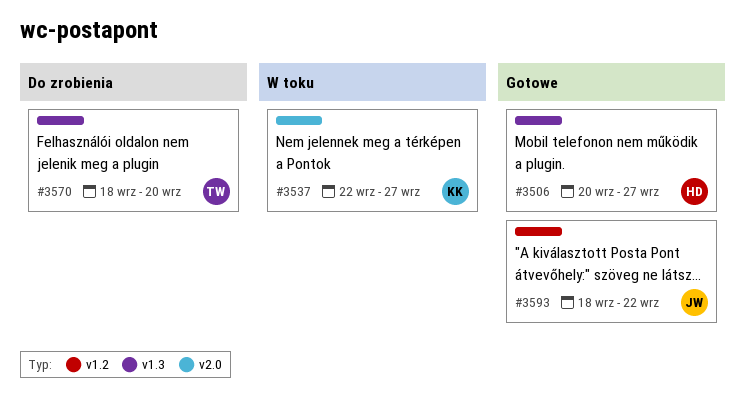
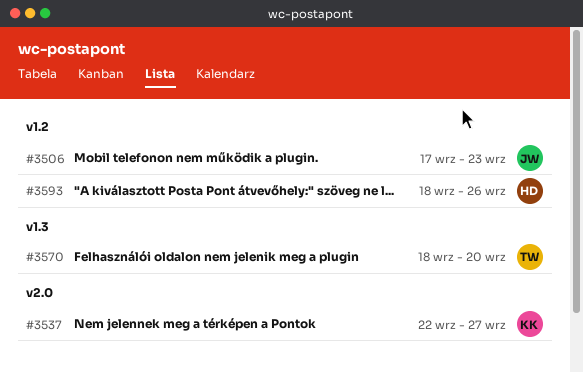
#3506, owner: HD -> JW
#3506, label: v1.3 -> v1.2
#3506, start: Sep 20 -> Sep 17
#3506, due: Sep 27 -> Sep 23
#3593, owner: JW -> HD
#3593, due: Sep 22 -> Sep 26

